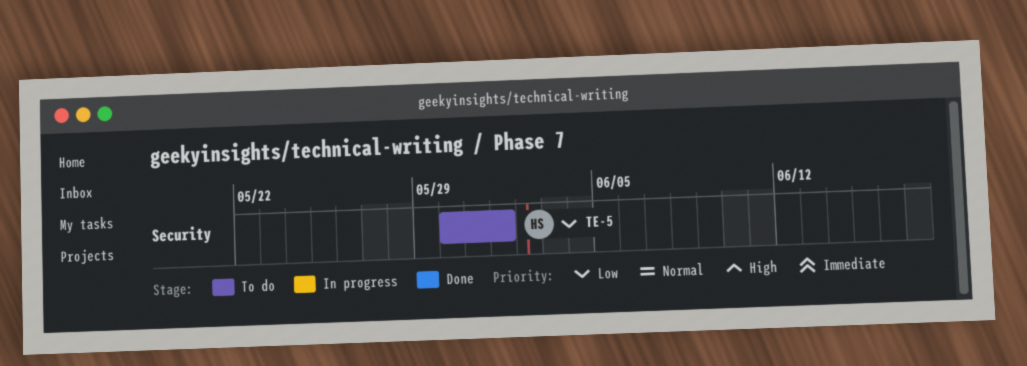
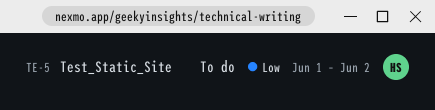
TE-5, start: May 30 -> Jun 1
TE-5, due: Jun 1 -> Jun 2

